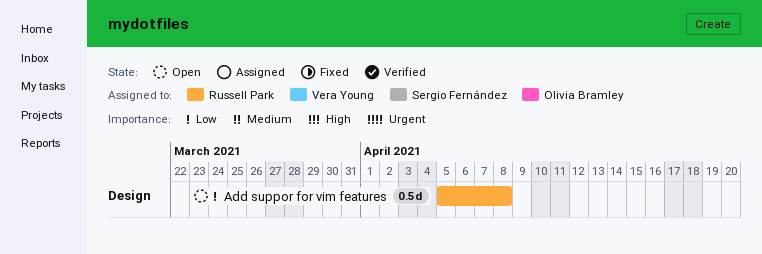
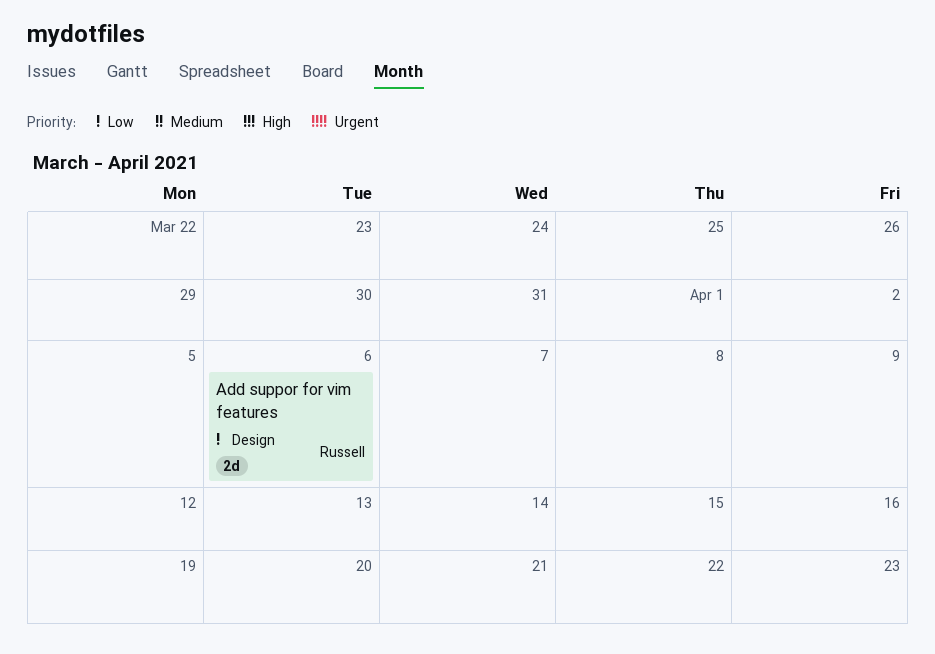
Add suppor for vim features, estimate: 0.5d -> 2d
Add suppor for vim features, due: Apr 8 -> Apr 6

